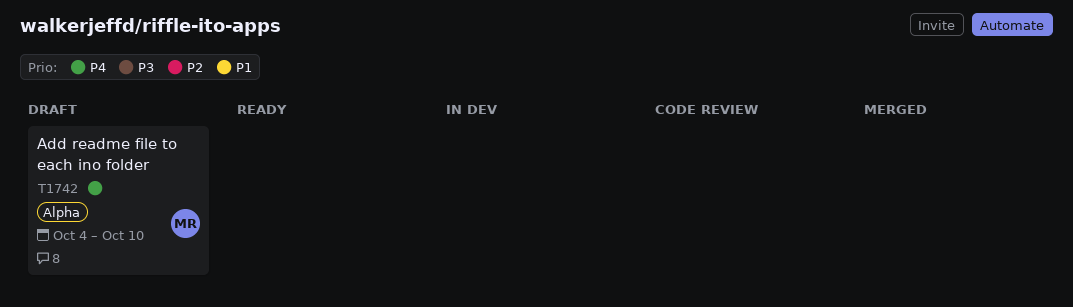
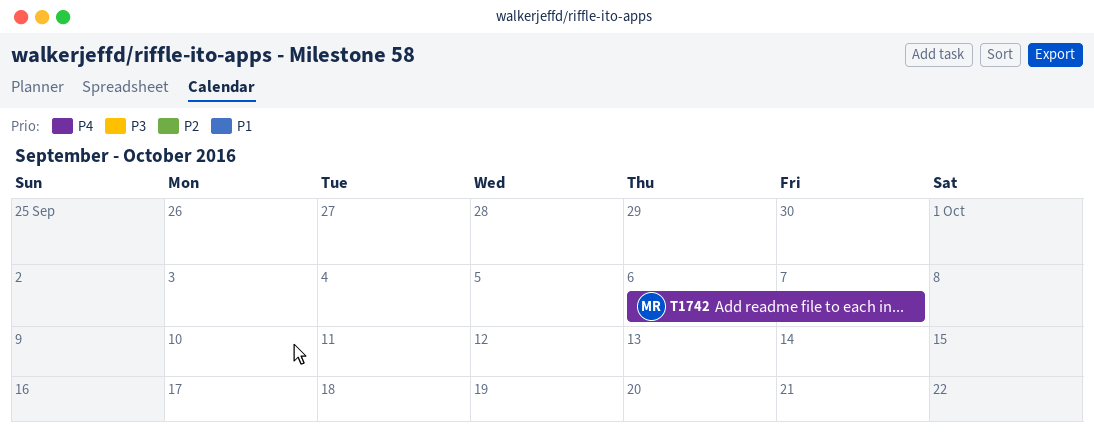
T1742, start: Oct 4 -> Oct 6
T1742, due: Oct 10 -> Oct 7

